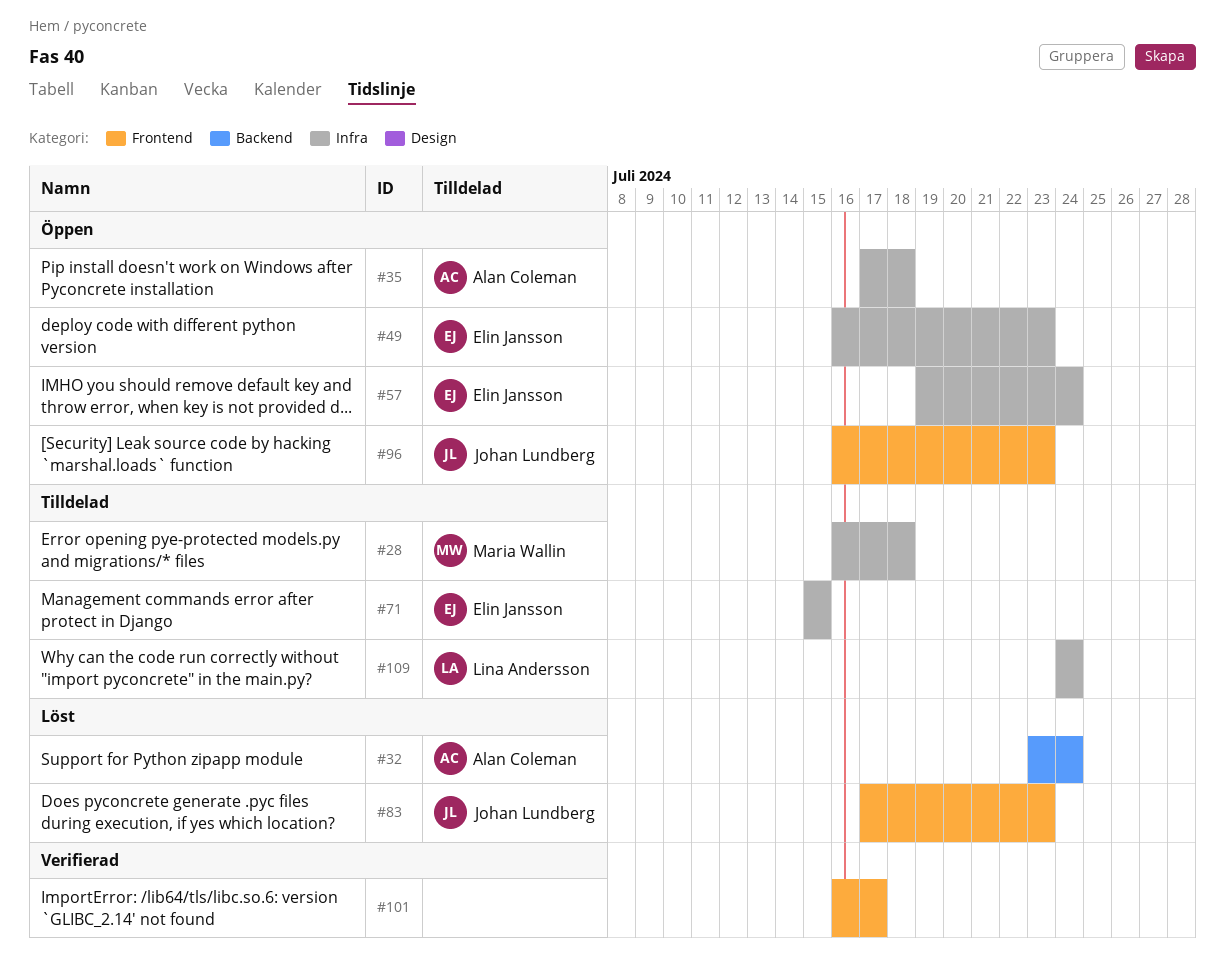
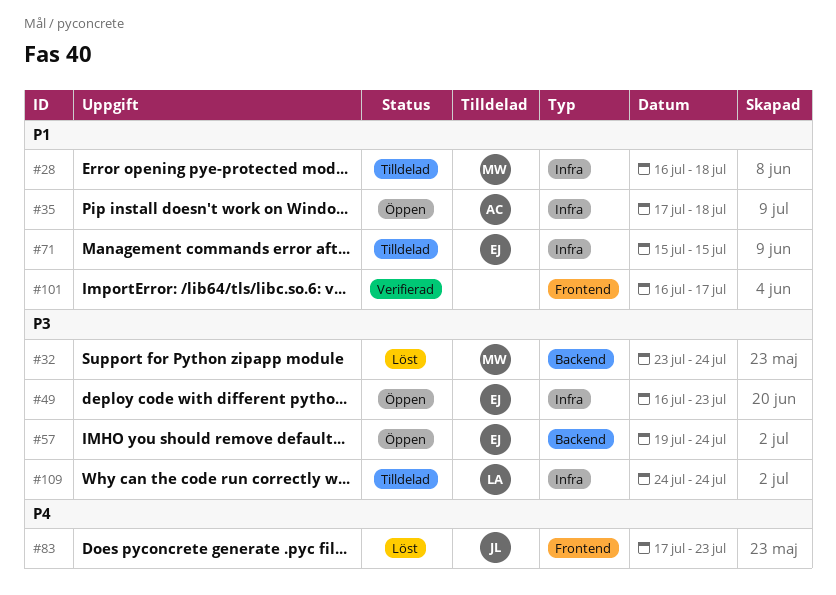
#32, owner: Alan Coleman -> Maria Wallin
#57, label: Infra -> Backend
#96: present -> none

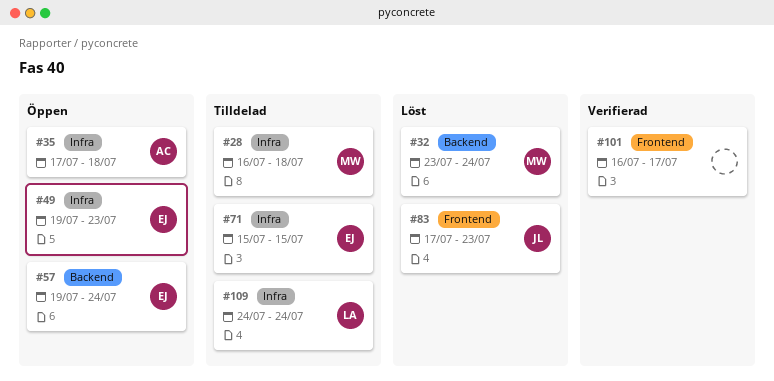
#49, start: Jul 16 -> Jul 19

